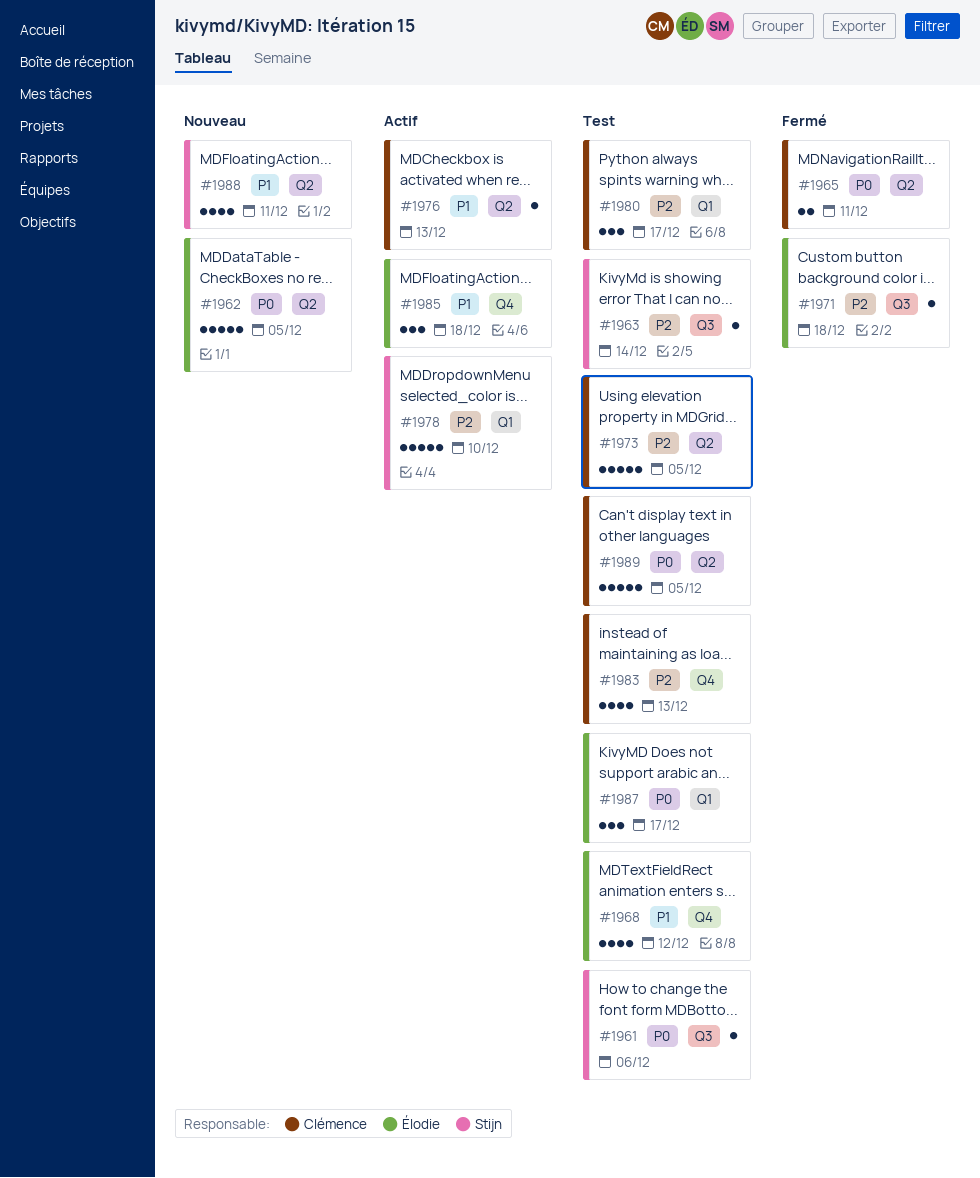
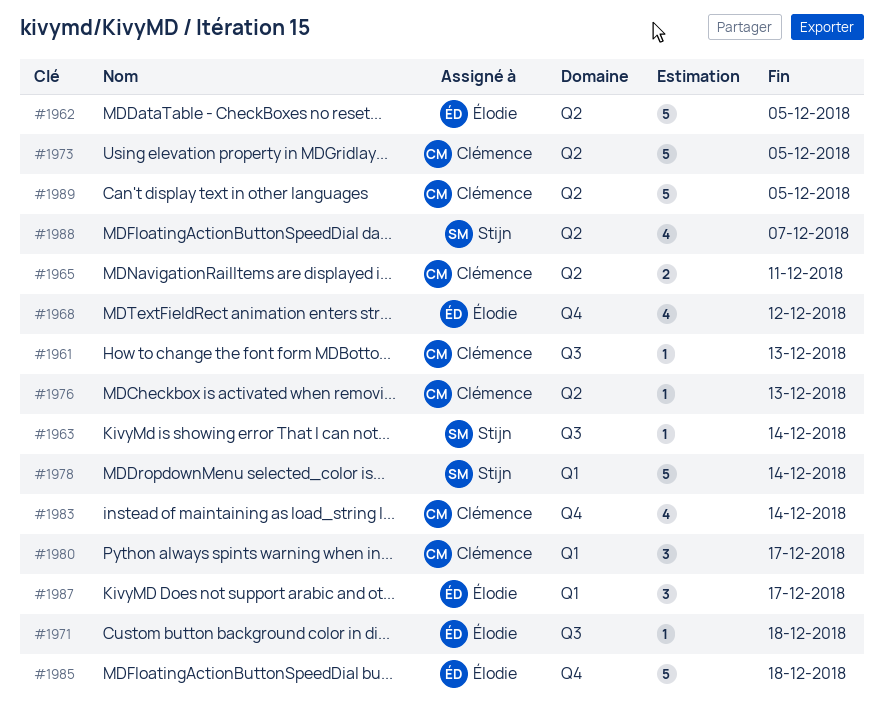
#1961, owner: Stijn -> Clémence
#1961, due: Dec 6 -> Dec 13
#1978, due: Dec 10 -> Dec 14
#1983, due: Dec 13 -> Dec 14
#1985, estimate: 3 -> 5
#1988, due: Dec 11 -> Dec 7

